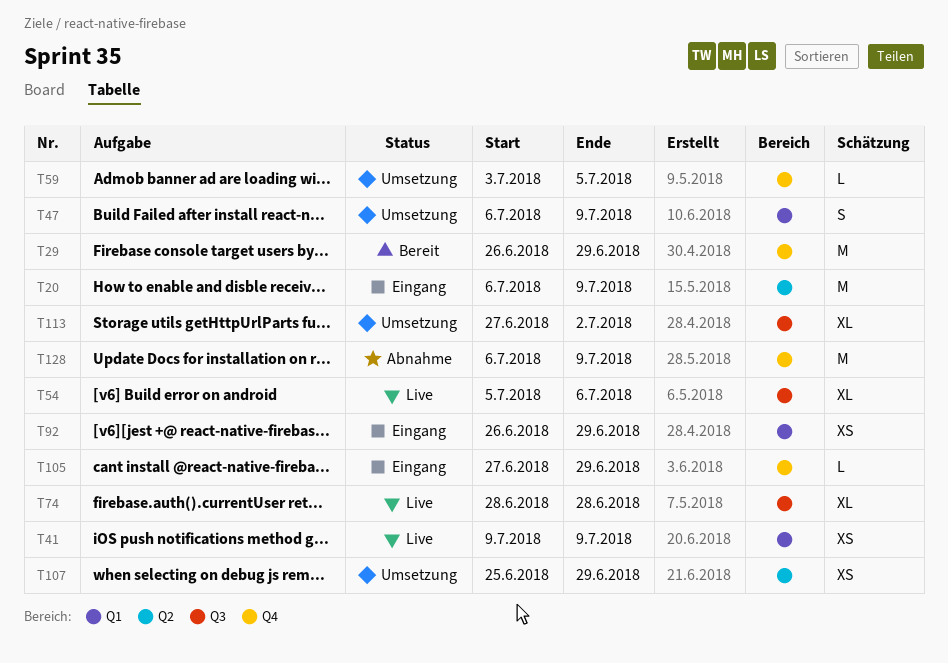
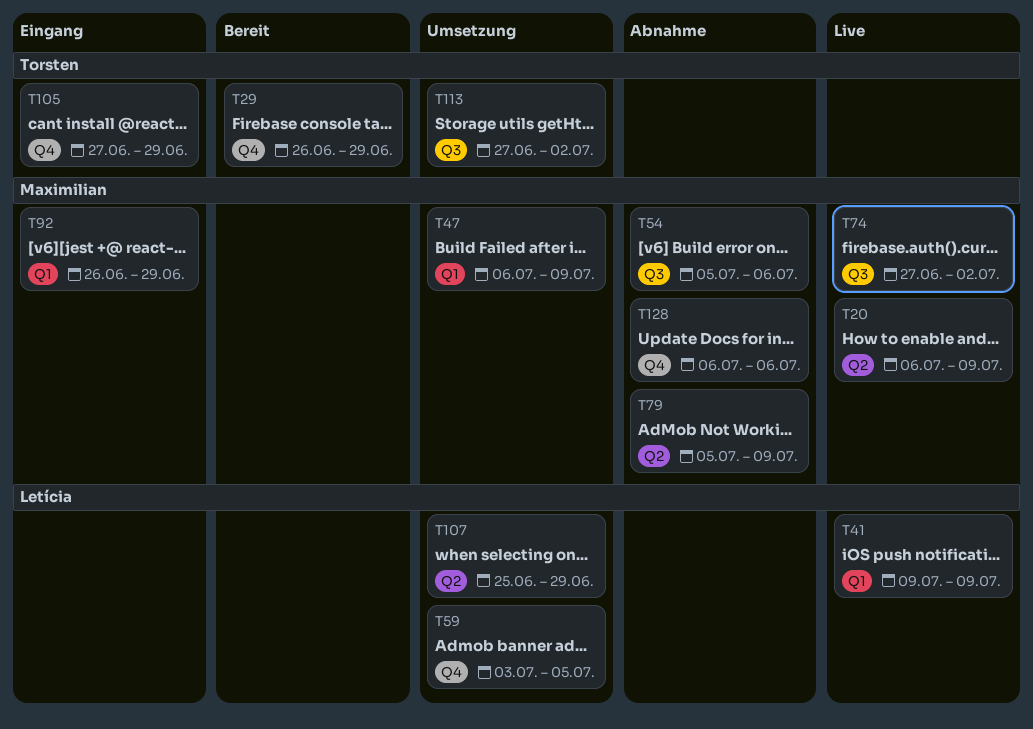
T20, status: Eingang -> Live
T54, status: Live -> Abnahme
T74, start: Jun 28 -> Jun 27
T74, due: Jun 28 -> Jul 2
T79: none -> present
T128, due: Jul 9 -> Jul 6

